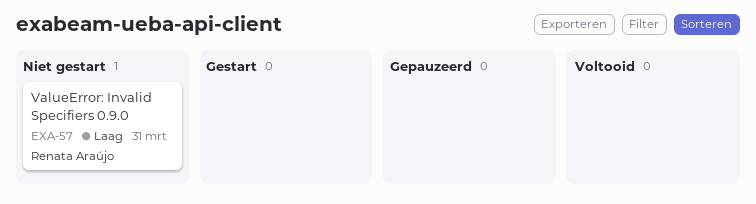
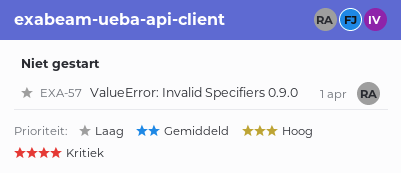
EXA-57, due: Mar 31 -> Apr 1

